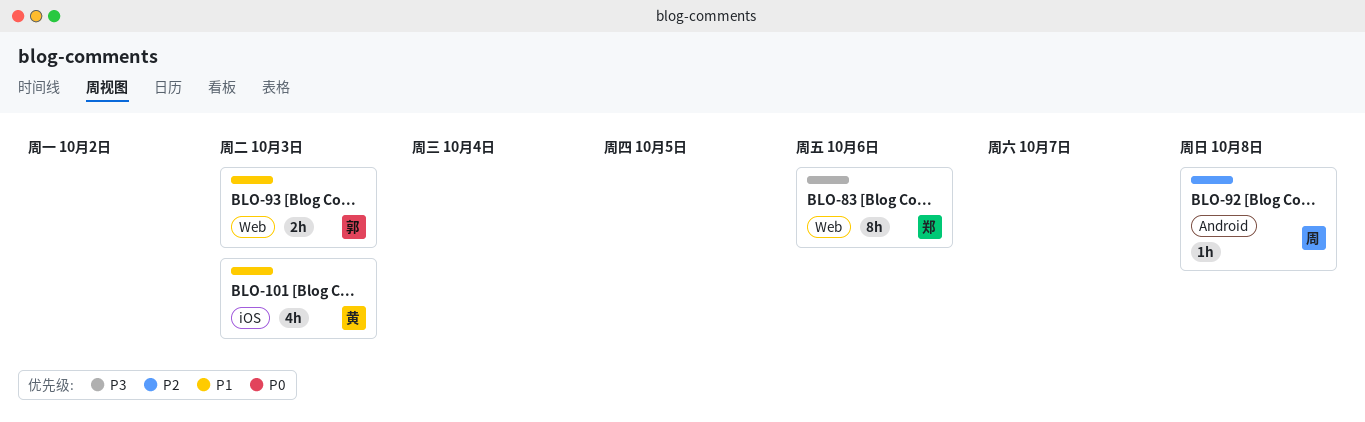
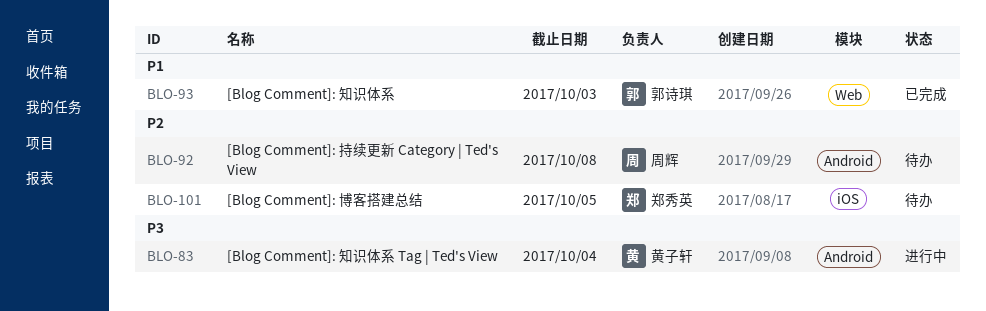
BLO-83, owner: 郑秀英 -> 黄子轩
BLO-83, label: Web -> Android
BLO-83, due: Oct 6 -> Oct 4
BLO-101, owner: 黄子轩 -> 郑秀英
BLO-101, priority: P1 -> P2
BLO-101, due: Oct 3 -> Oct 5

